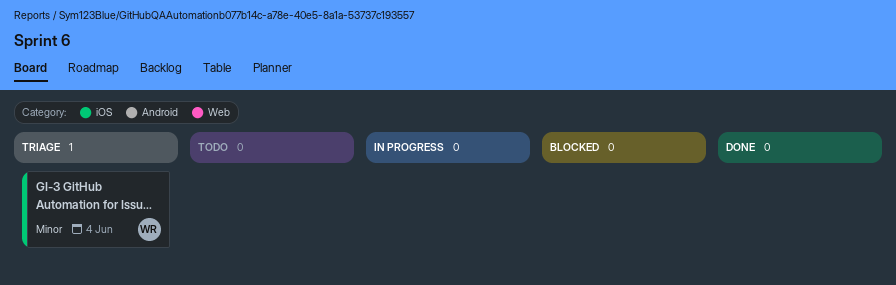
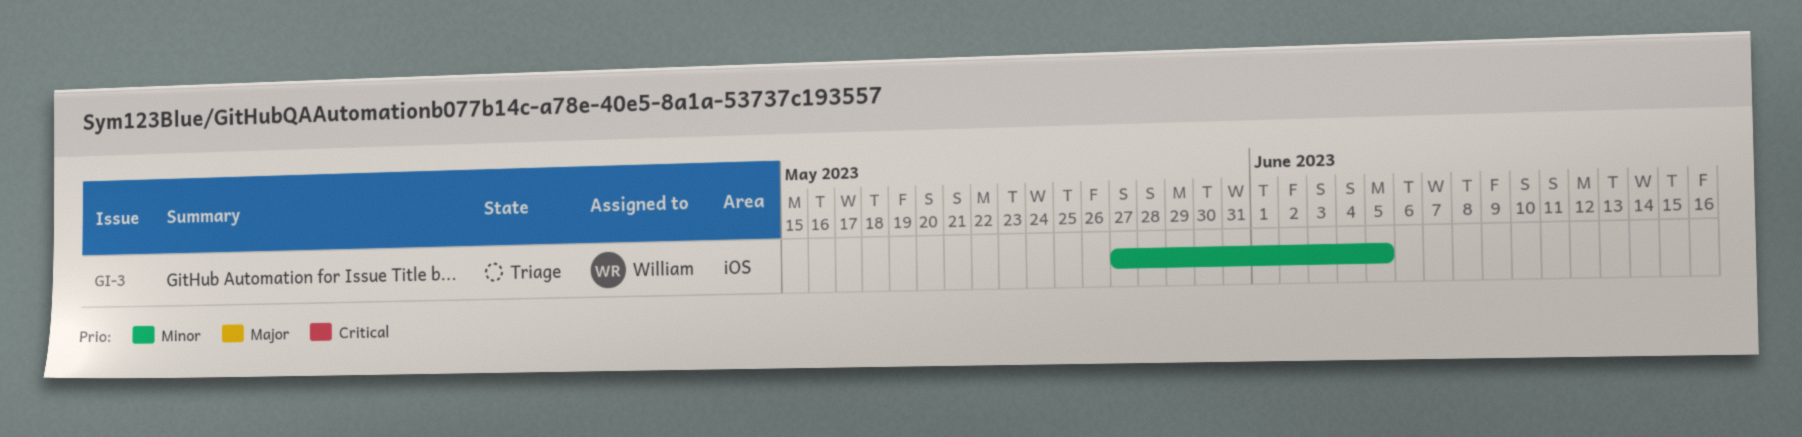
GI-3, due: Jun 4 -> Jun 5

